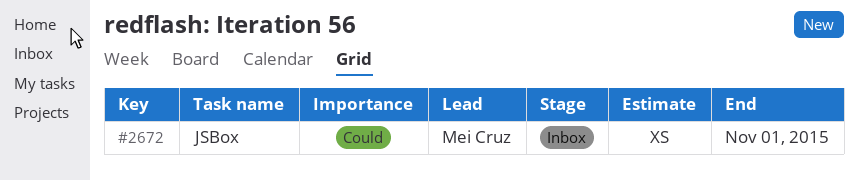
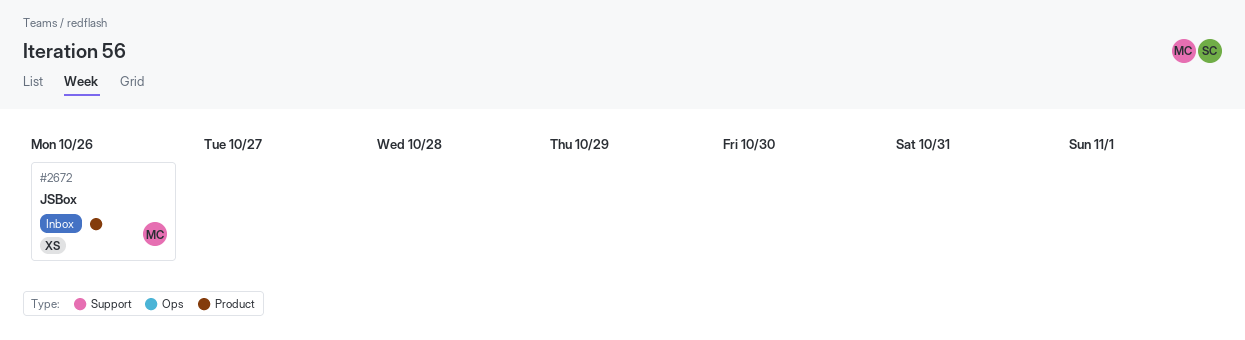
#2672, due: Nov 1 -> Oct 26

